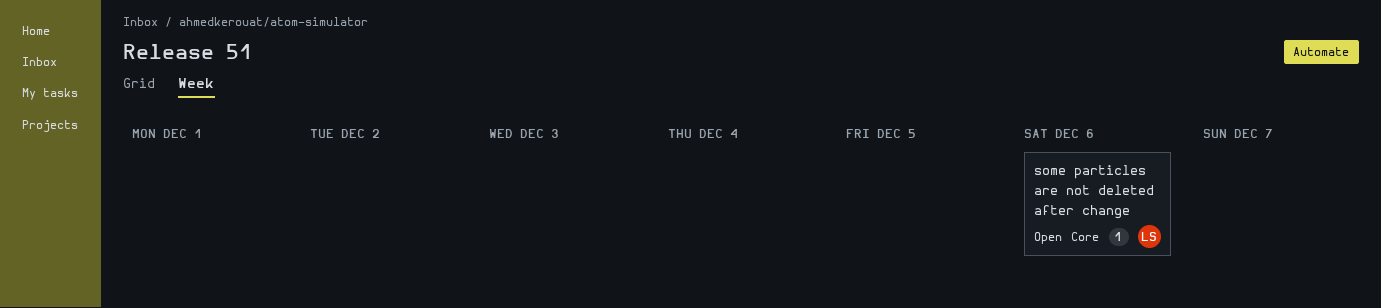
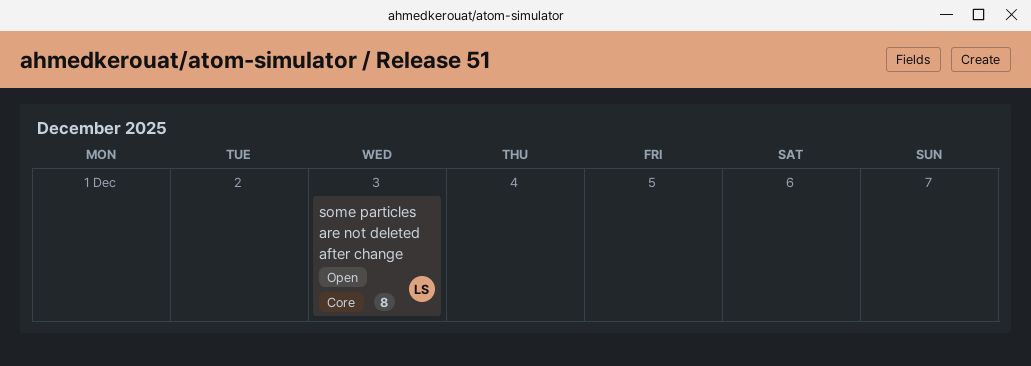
some particles are not deleted after change, estimate: 1 -> 8
some particles are not deleted after change, due: Dec 6 -> Dec 3

